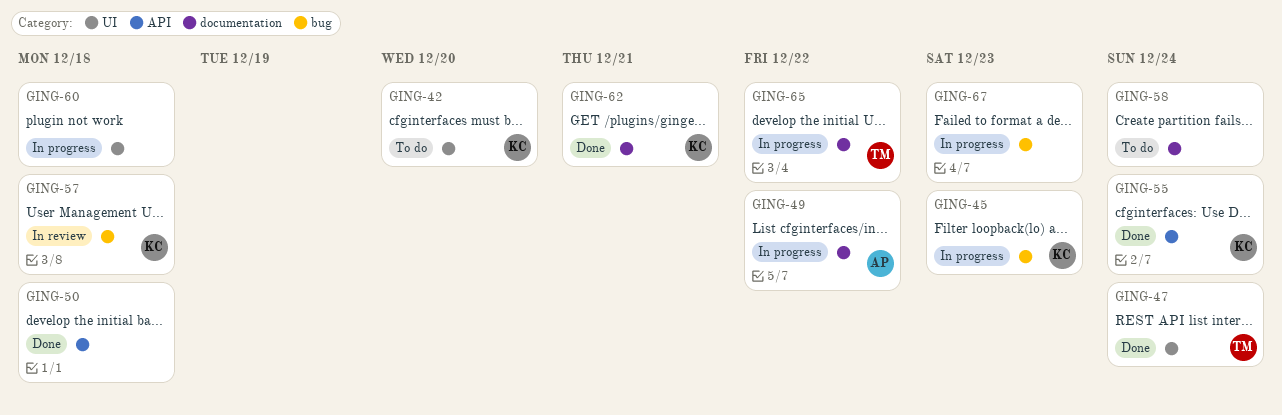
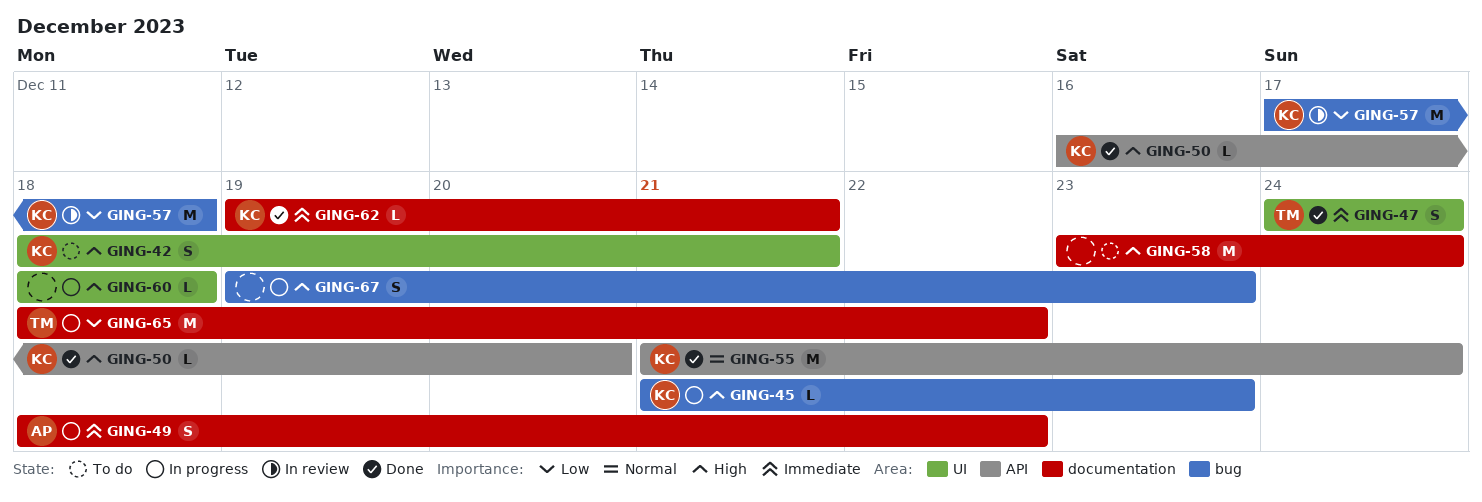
GING-42, due: Dec 20 -> Dec 21
GING-50, owner: none -> KC
GING-50, due: Dec 18 -> Dec 20

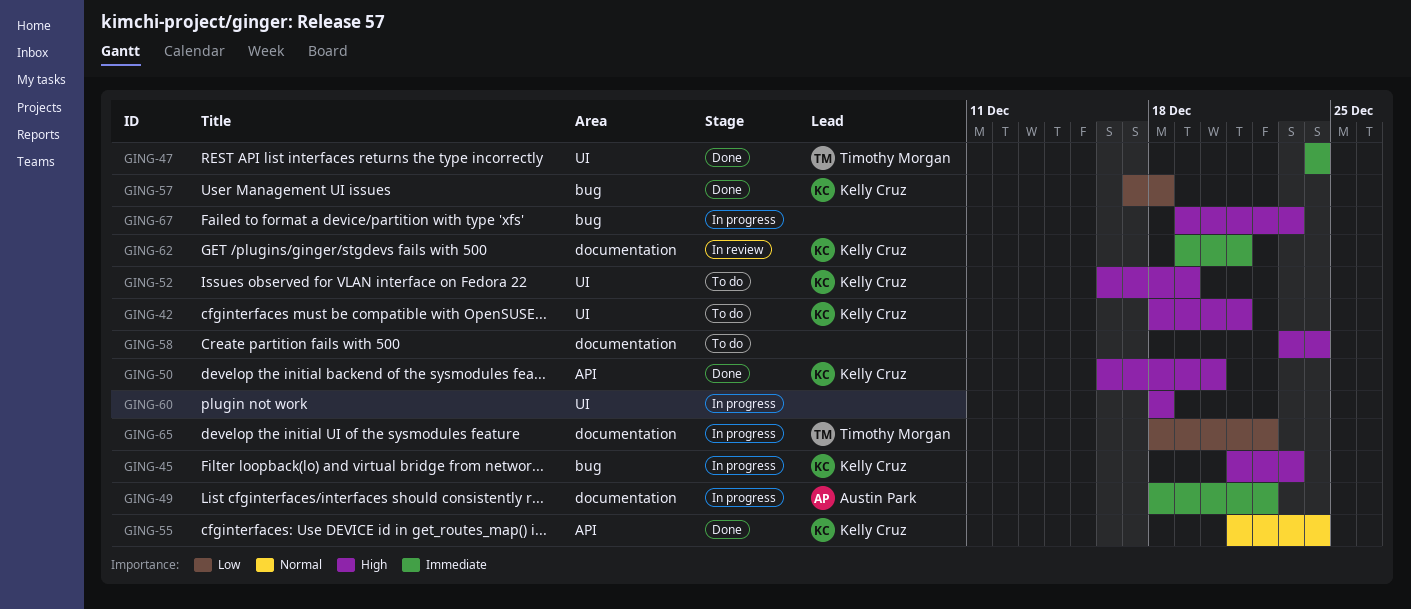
GING-52: none -> present
GING-57, status: In review -> Done
GING-62, status: Done -> In review

